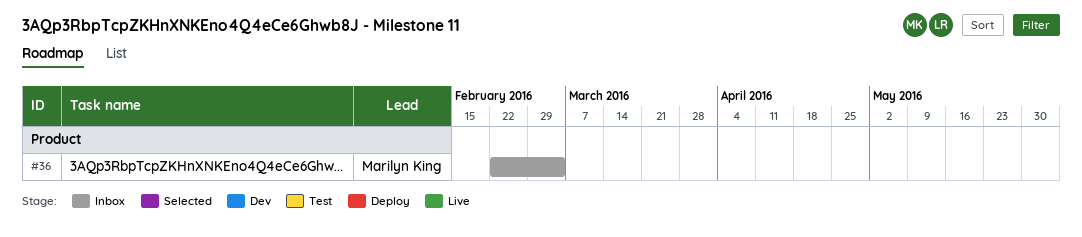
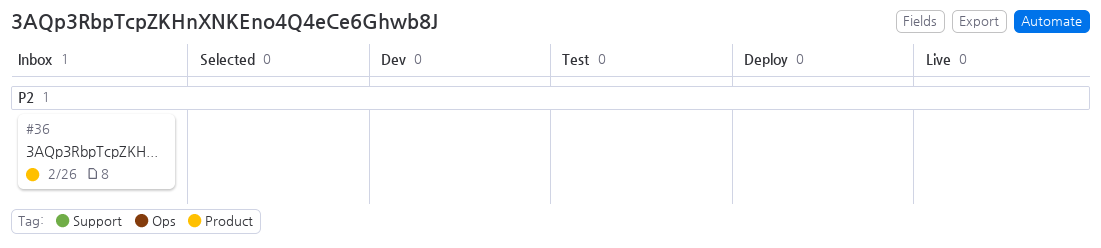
#36, due: Mar 4 -> Feb 26

